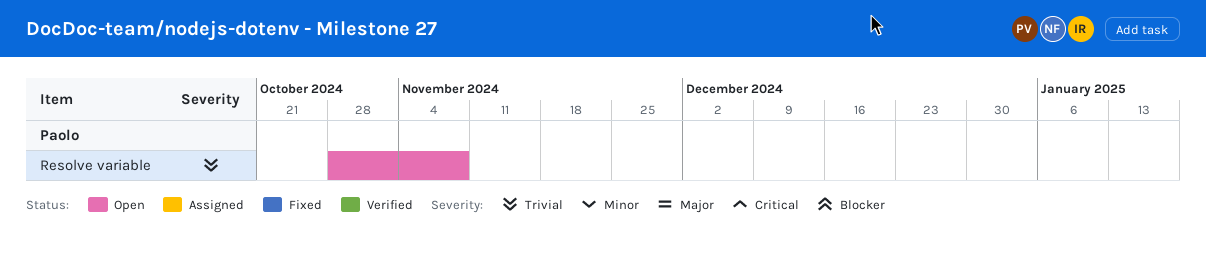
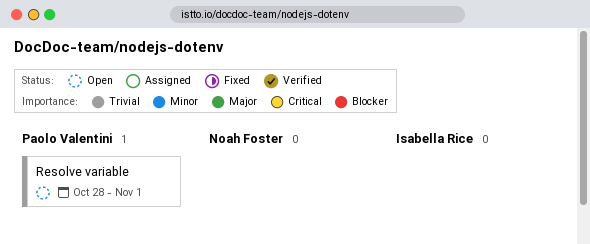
Resolve variable, due: Nov 8 -> Nov 1

